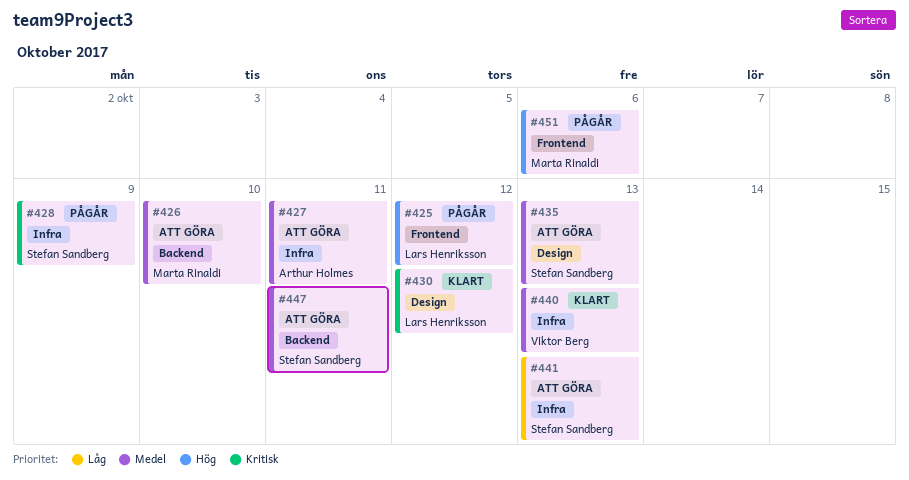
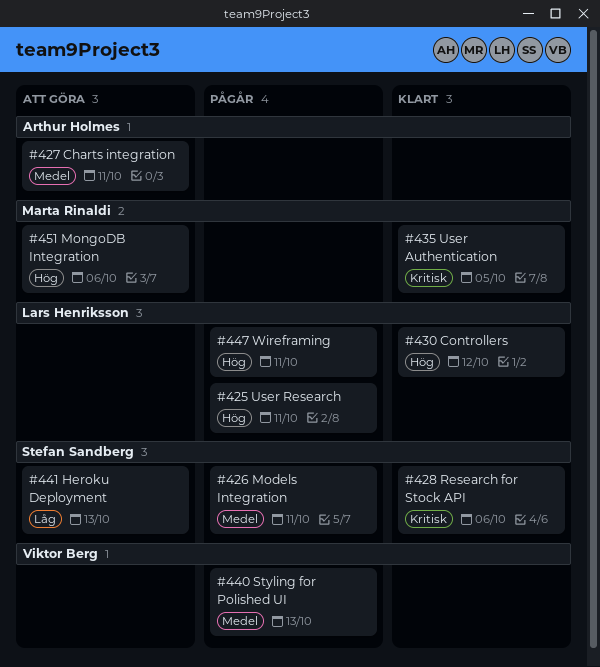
#425, due: Oct 12 -> Oct 11
#426, status: Att göra -> Pågår
#426, owner: Marta Rinaldi -> Stefan Sandberg
#426, due: Oct 10 -> Oct 11
#428, status: Pågår -> Klart
#428, due: Oct 9 -> Oct 6
#430, priority: Kritisk -> Hög
#435, status: Att göra -> Klart
#435, owner: Stefan Sandberg -> Marta Rinaldi
#435, priority: Medel -> Kritisk
#435, due: Oct 13 -> Oct 5
#440, status: Klart -> Pågår
#447, status: Att göra -> Pågår
#447, owner: Stefan Sandberg -> Lars Henriksson
#447, priority: Medel -> Hög
#451, status: Pågår -> Att göra

